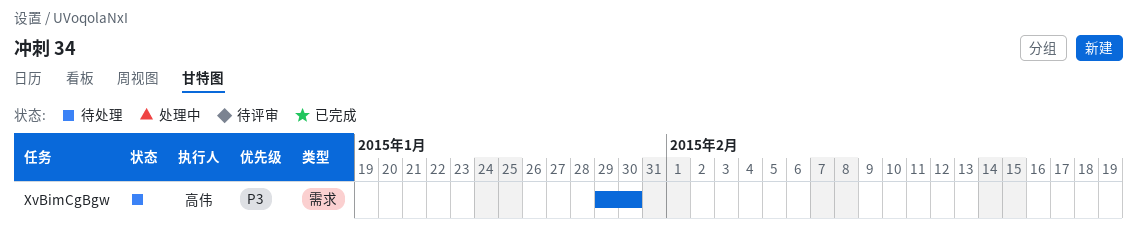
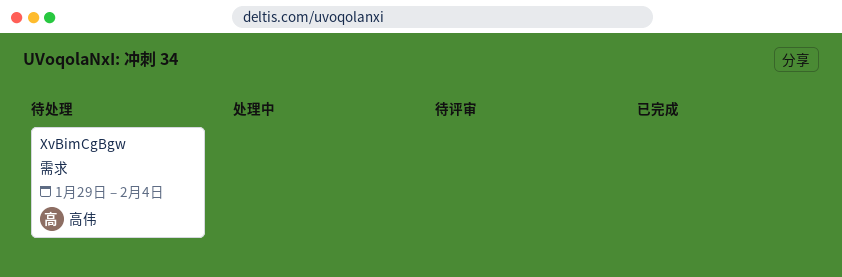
XvBimCgBgw, due: Jan 30 -> Feb 4

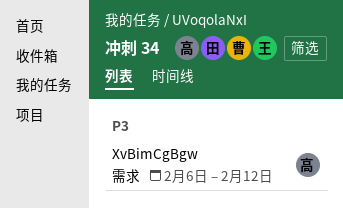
XvBimCgBgw, start: Jan 29 -> Feb 6
XvBimCgBgw, due: Feb 4 -> Feb 12

